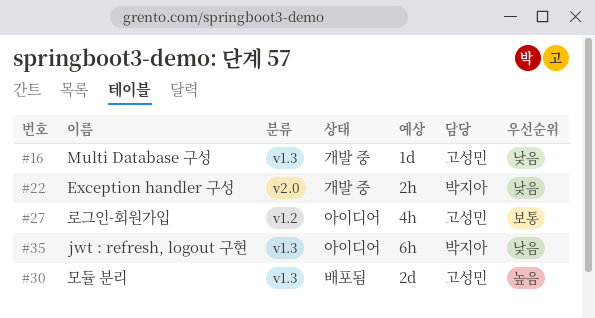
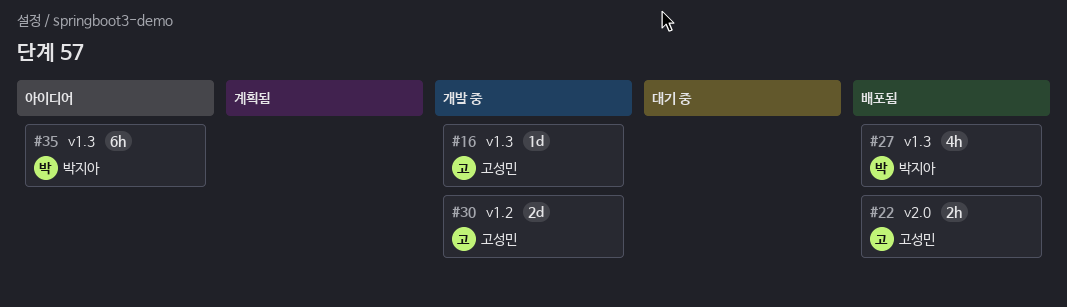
#22, status: 개발 중 -> 배포됨
#22, owner: 박지아 -> 고성민
#27, status: 아이디어 -> 배포됨
#27, owner: 고성민 -> 박지아
#27, label: v1.2 -> v1.3
#30, status: 배포됨 -> 개발 중
#30, label: v1.3 -> v1.2

